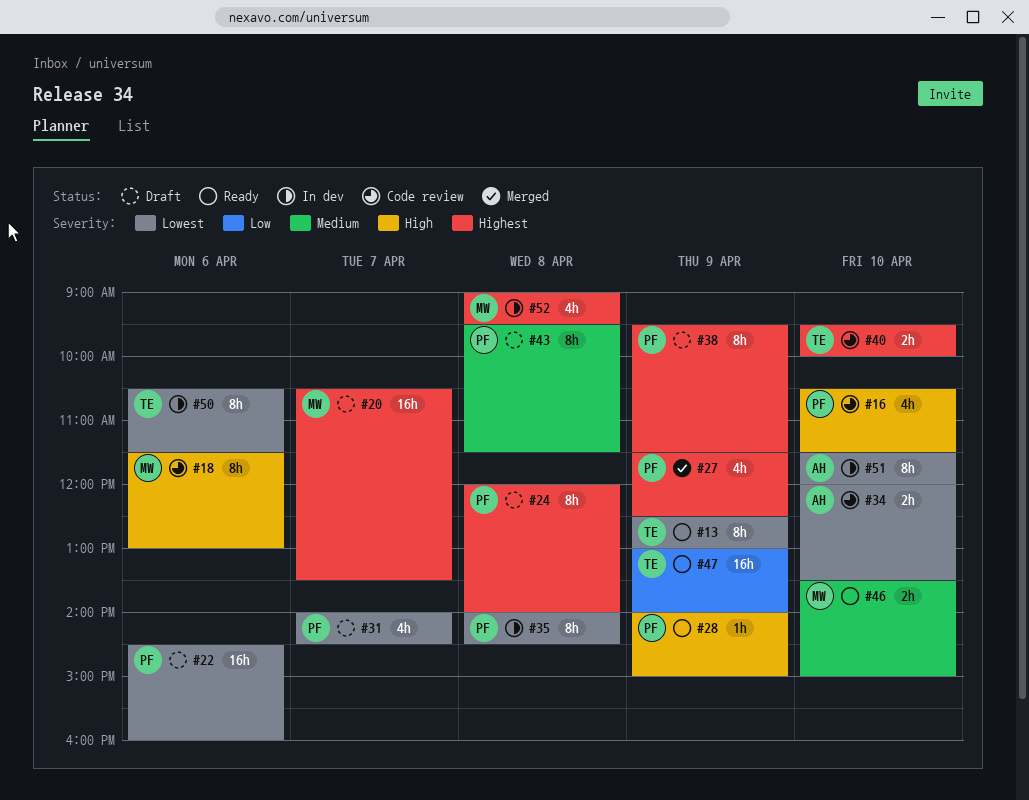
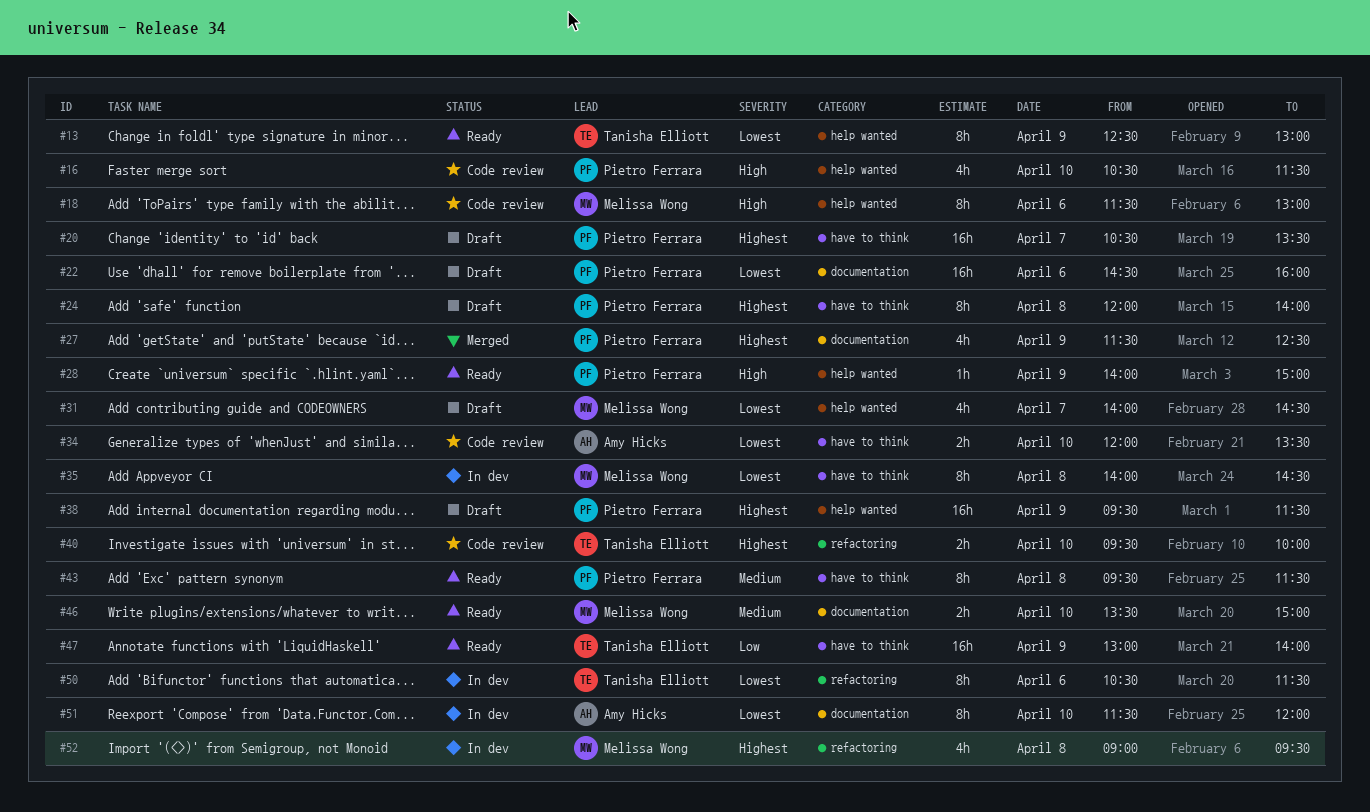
#20, owner: Melissa Wong -> Pietro Ferrara
#31, owner: Pietro Ferrara -> Melissa Wong
#35, owner: Pietro Ferrara -> Melissa Wong
#38, estimate: 8h -> 16h
#43, status: Draft -> Ready

